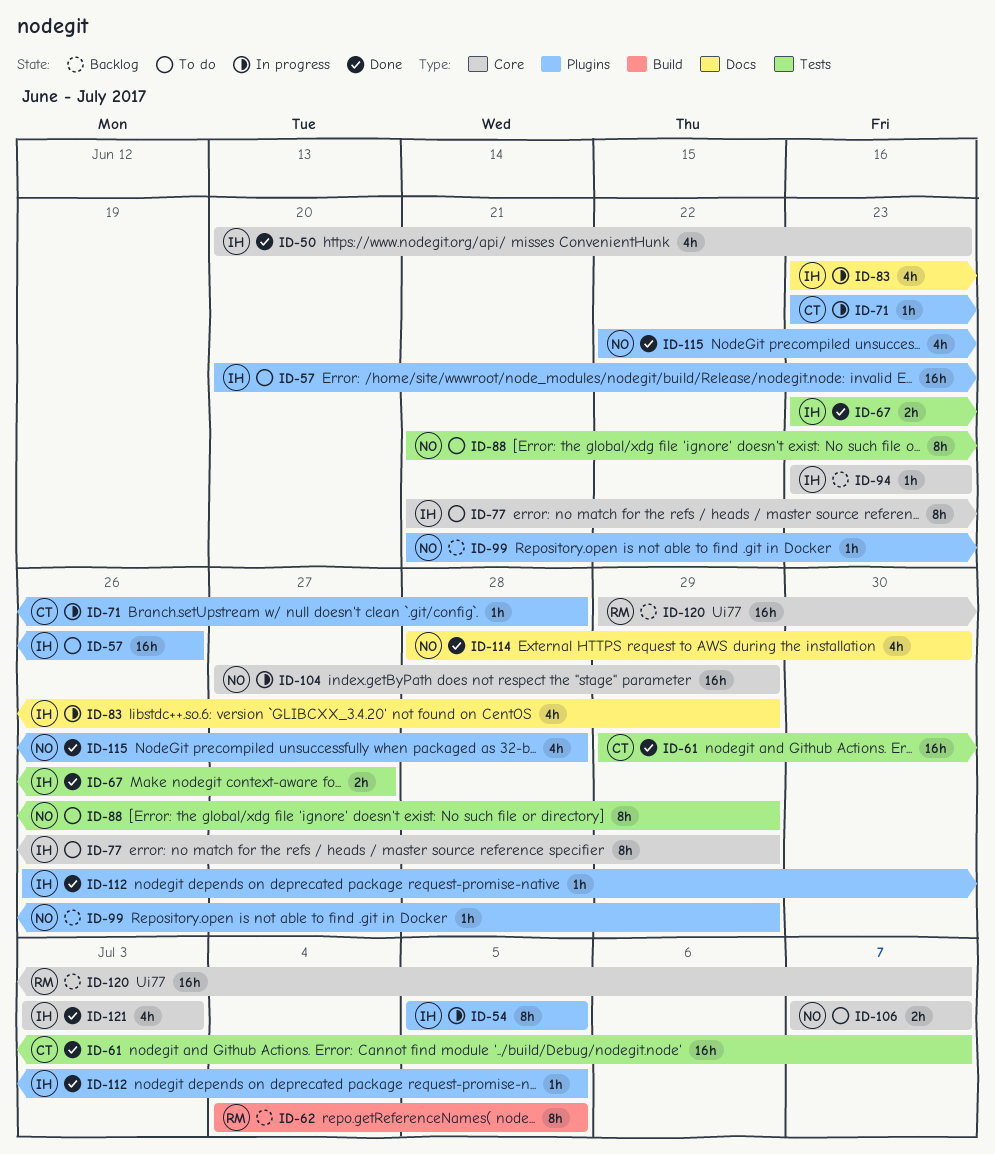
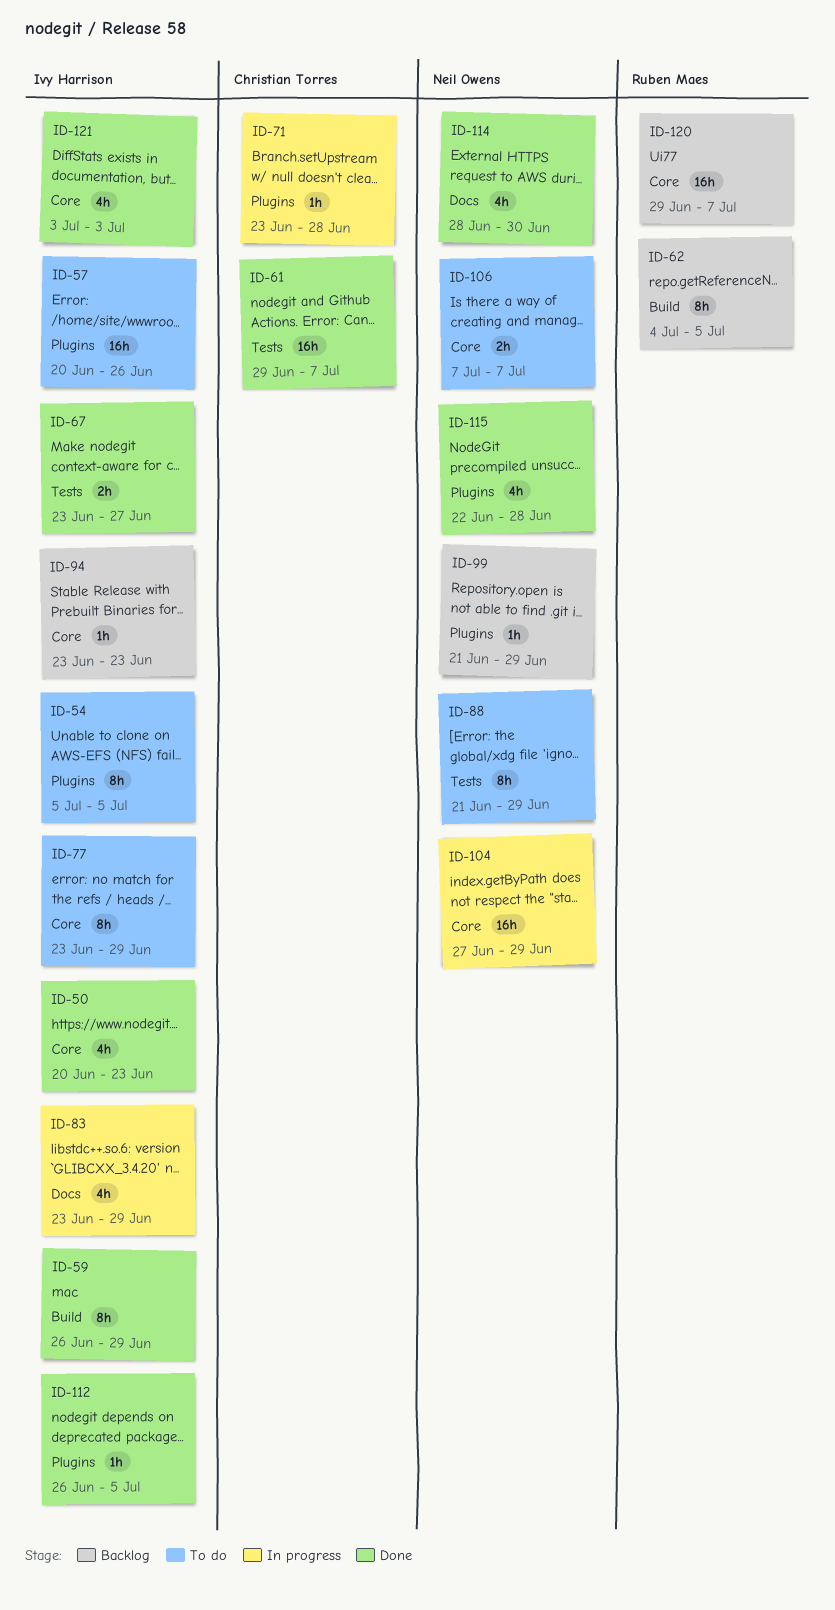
ID-54, status: In progress -> To do
ID-59: none -> present
ID-77, start: Jun 21 -> Jun 23

